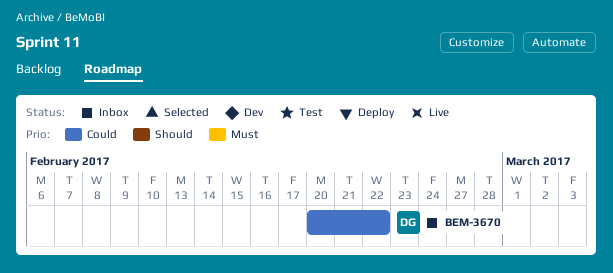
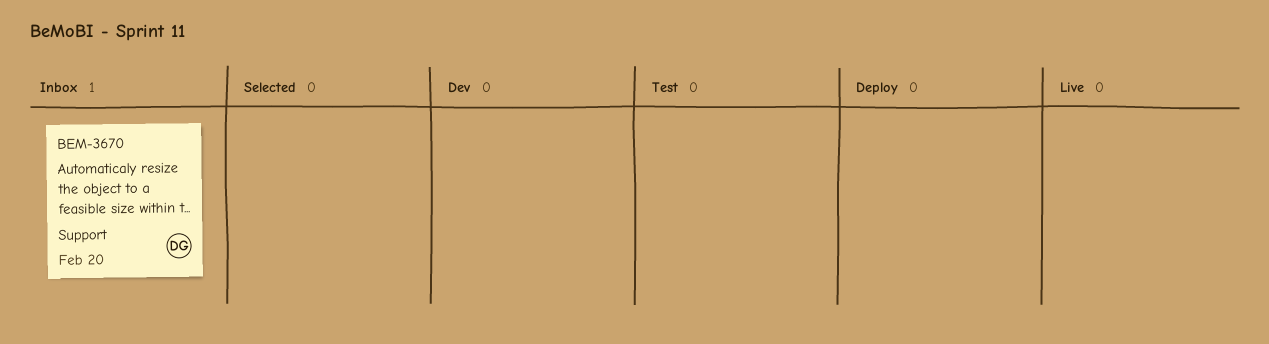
BEM-3670, due: Feb 22 -> Feb 20

